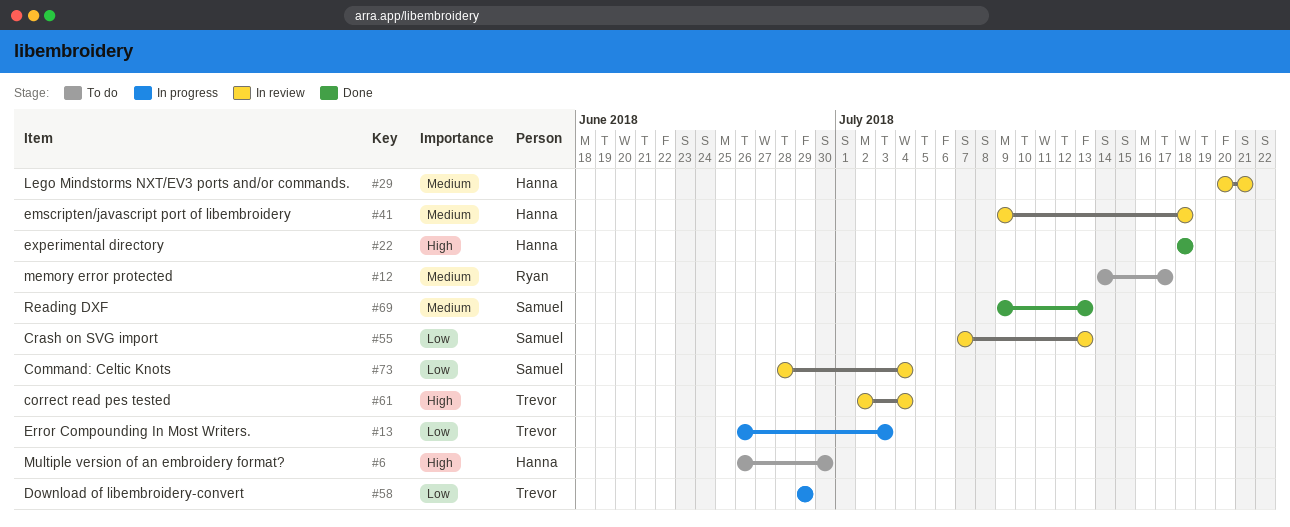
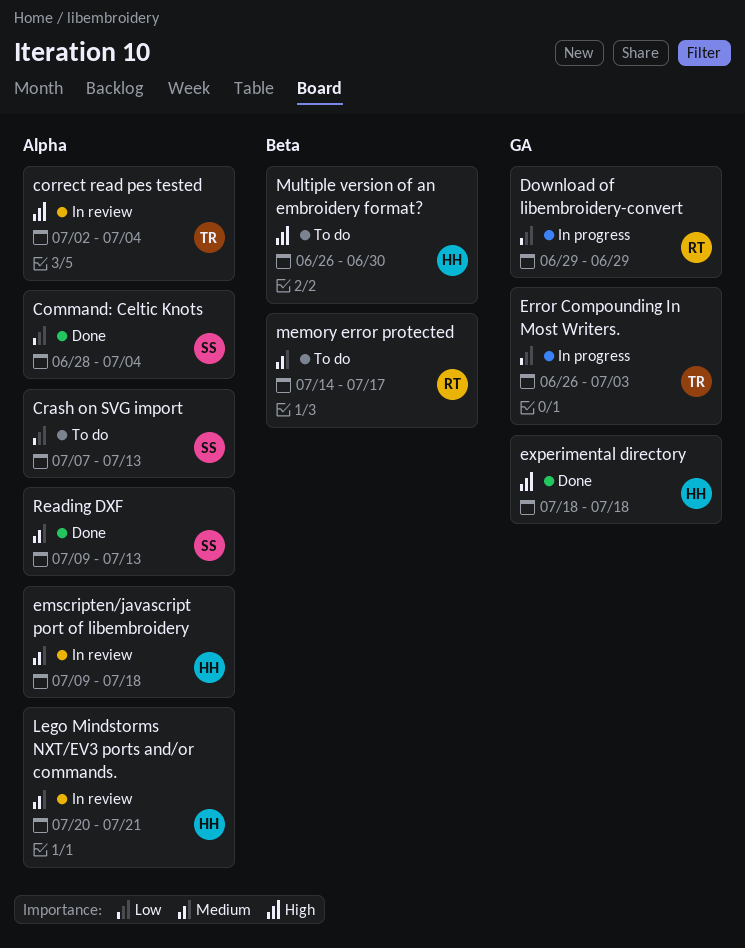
Command: Celtic Knots, status: In review -> Done
Crash on SVG import, status: In review -> To do
Download of libembroidery-convert, owner: Trevor -> Ryan

